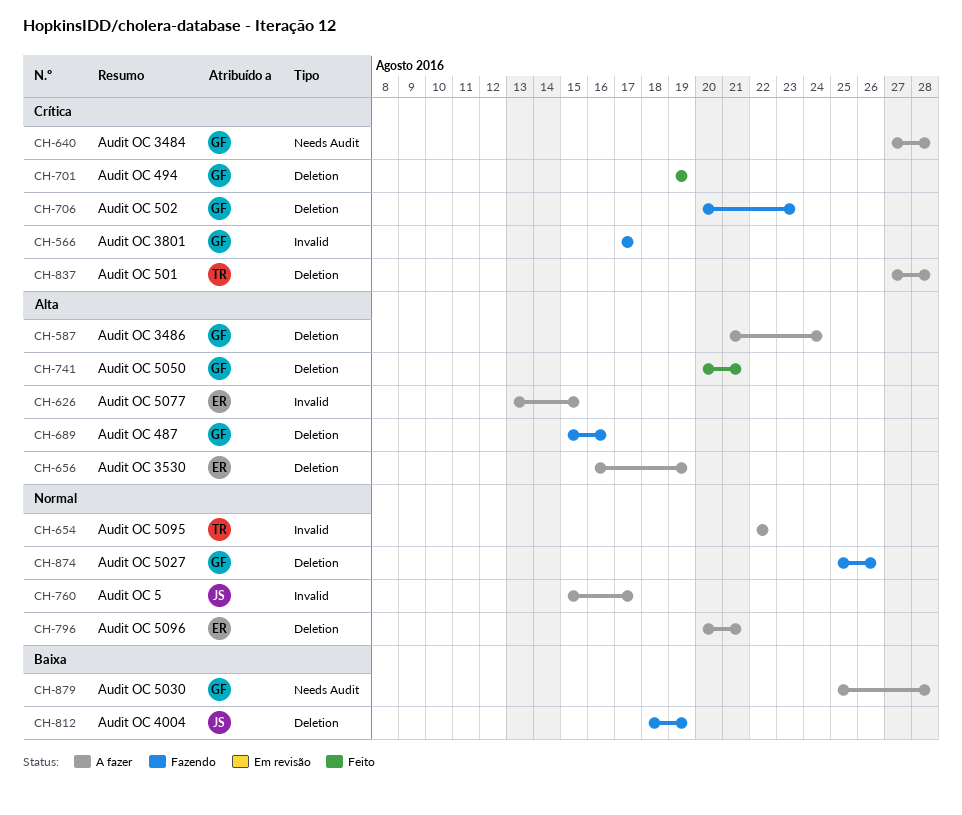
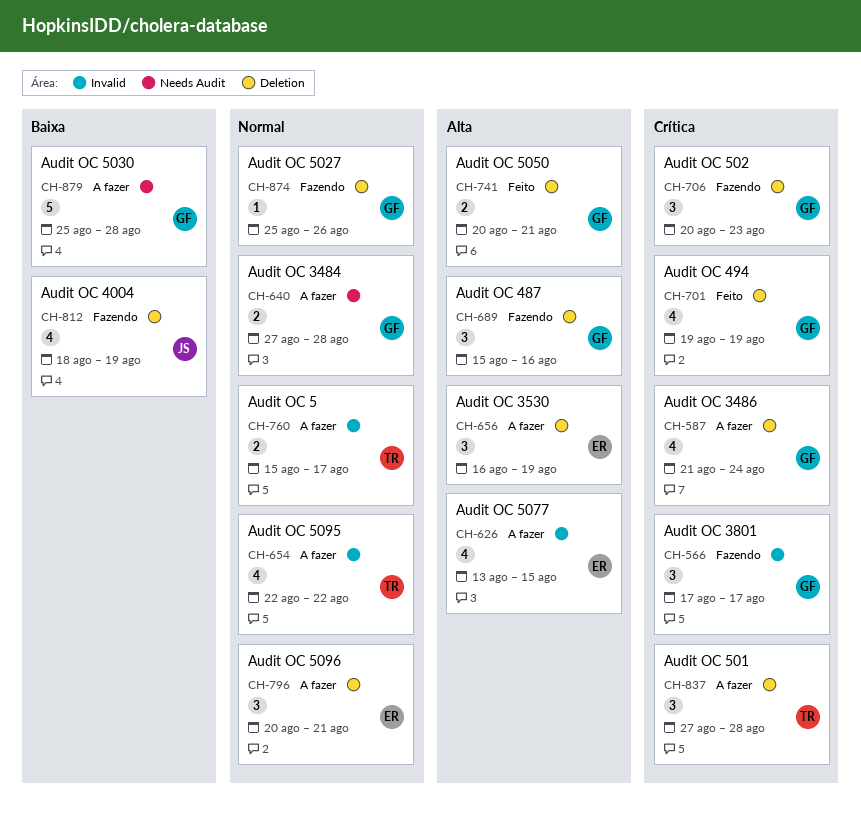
CH-587, priority: Alta -> Crítica
CH-640, priority: Crítica -> Normal
CH-760, owner: JS -> TR

